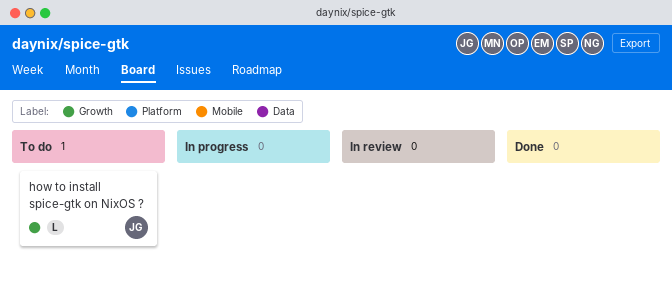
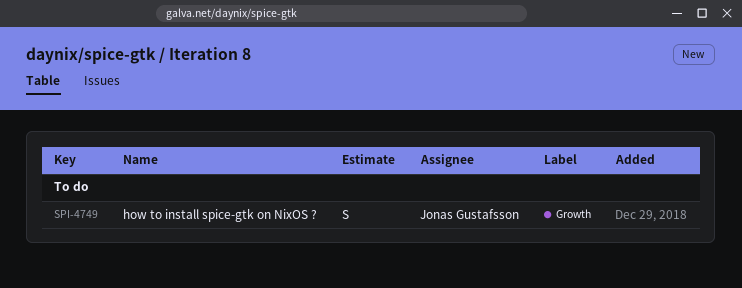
how to install spice-gtk on NixOS ?, estimate: L -> S

